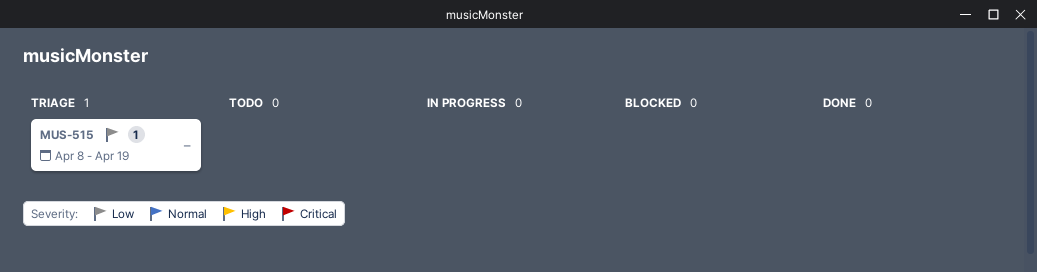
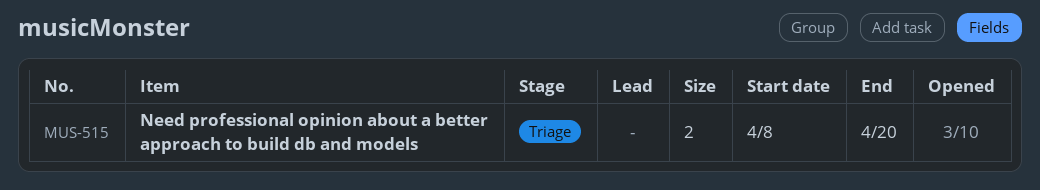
MUS-515, estimate: 1 -> 2
MUS-515, due: Apr 19 -> Apr 20

